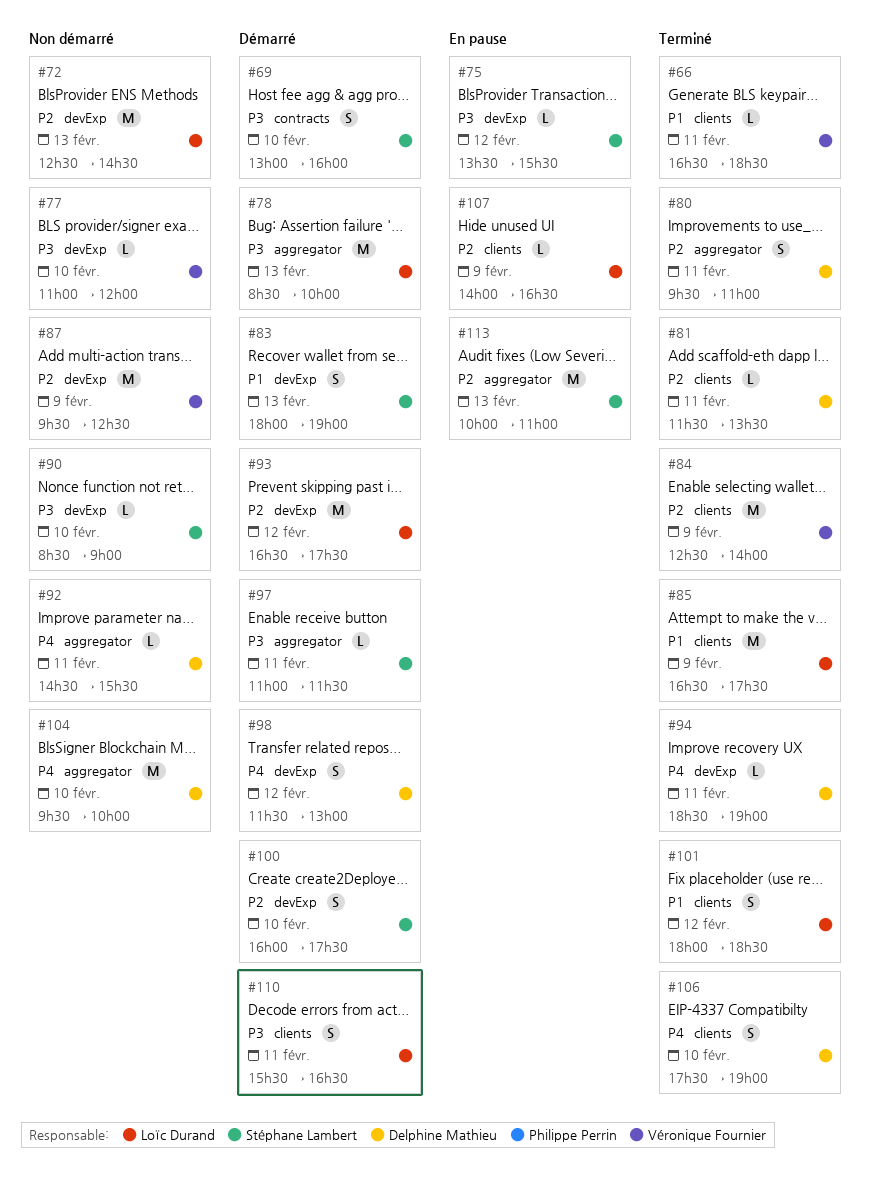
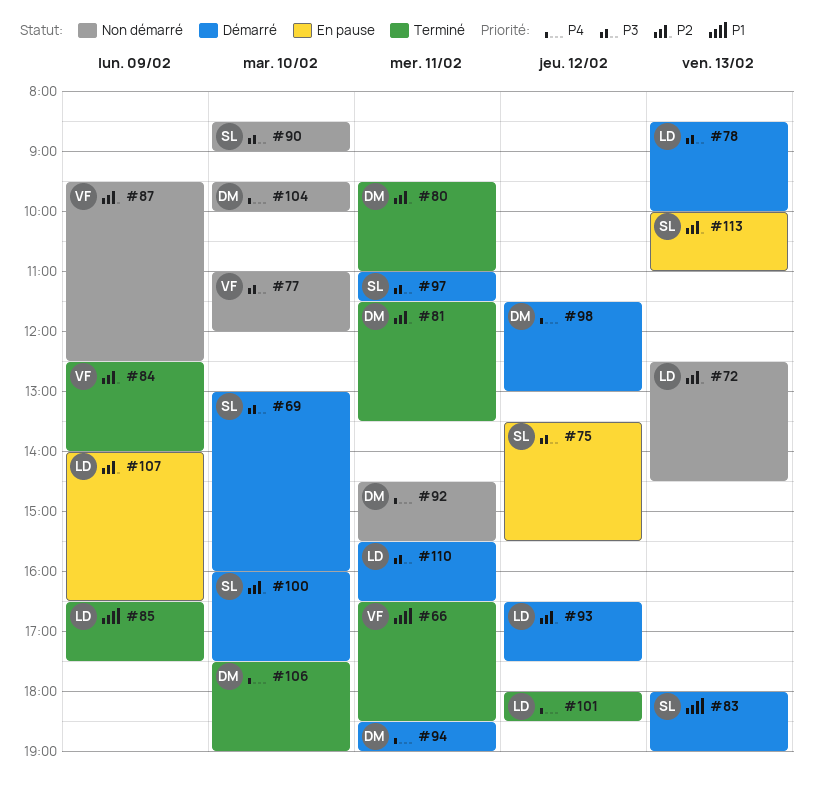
#94, status: Terminé -> Démarré
#101, priority: P1 -> P4

